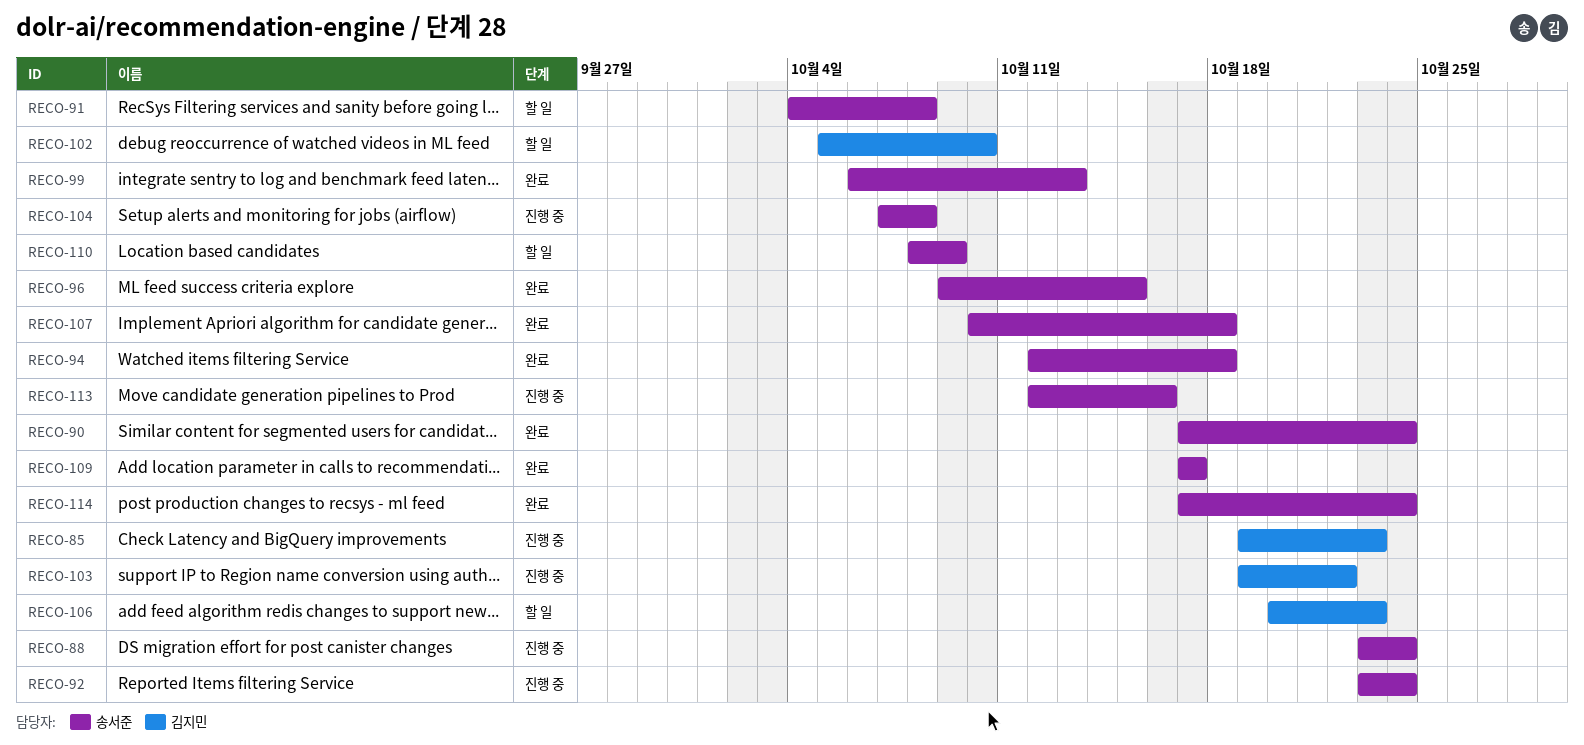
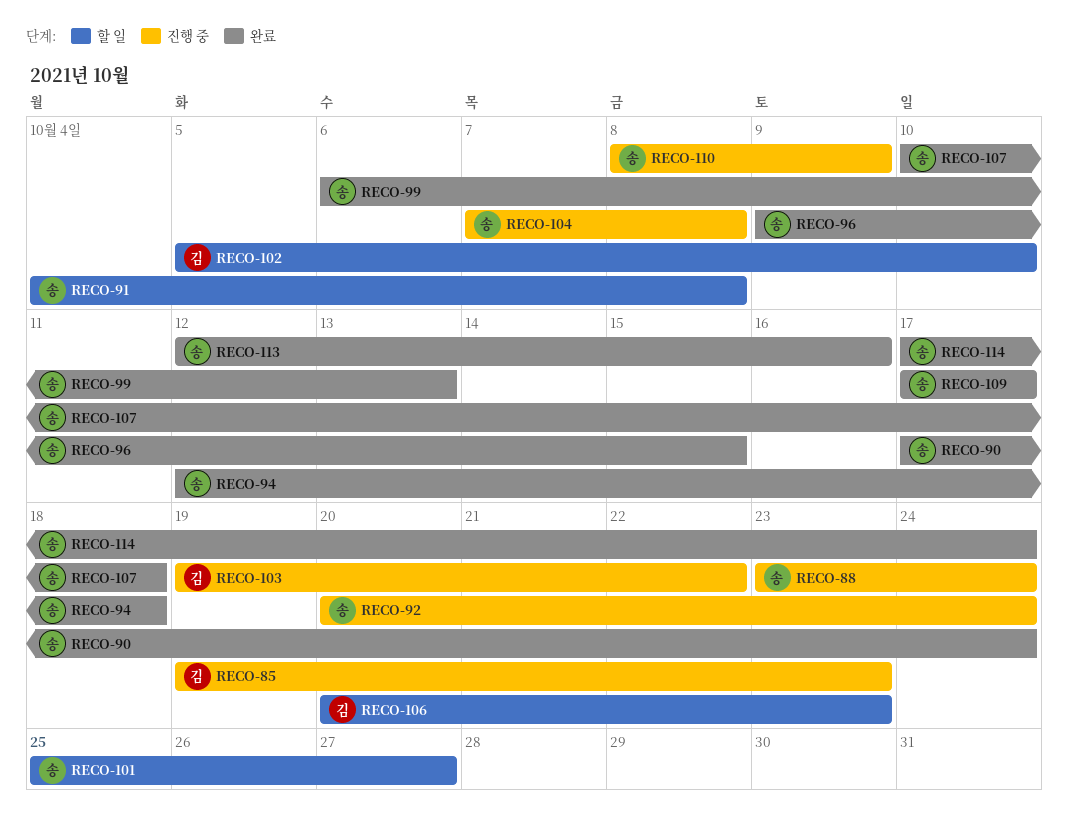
RECO-92, start: Oct 23 -> Oct 20
RECO-101: none -> present
RECO-110, status: 할 일 -> 진행 중
RECO-113, status: 진행 중 -> 완료

